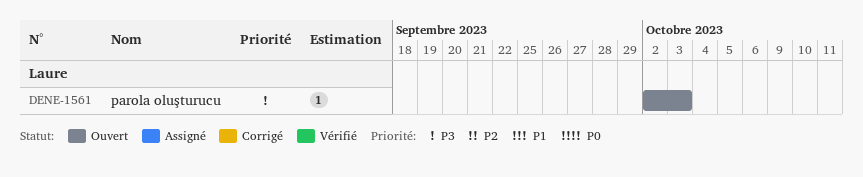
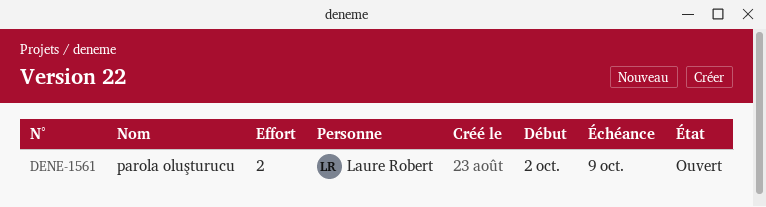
DENE-1561, estimate: 1 -> 2
DENE-1561, due: Oct 3 -> Oct 9

